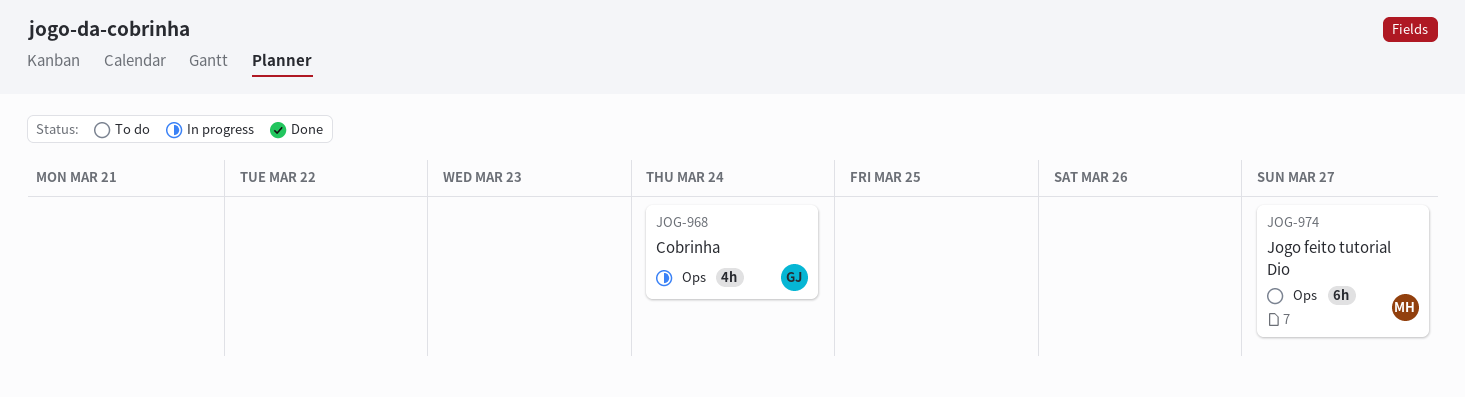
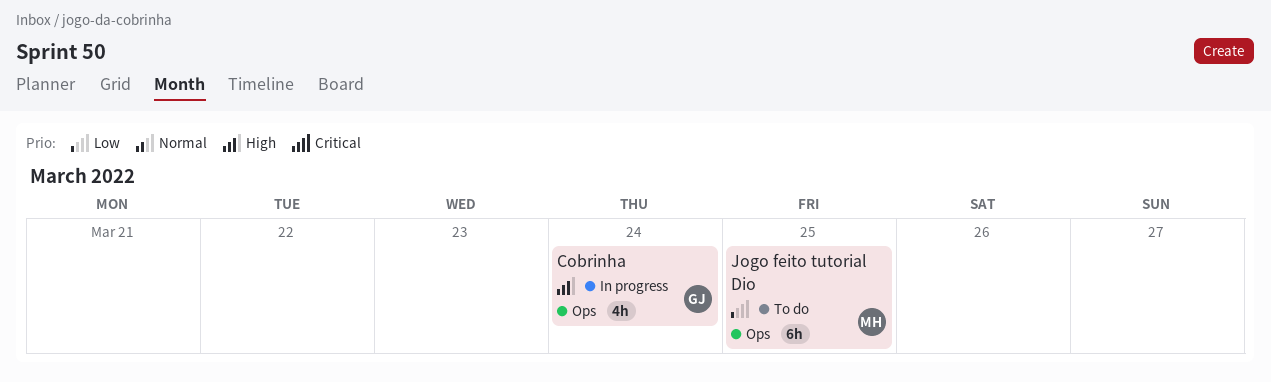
Jogo feito tutorial Dio, due: Mar 27 -> Mar 25

